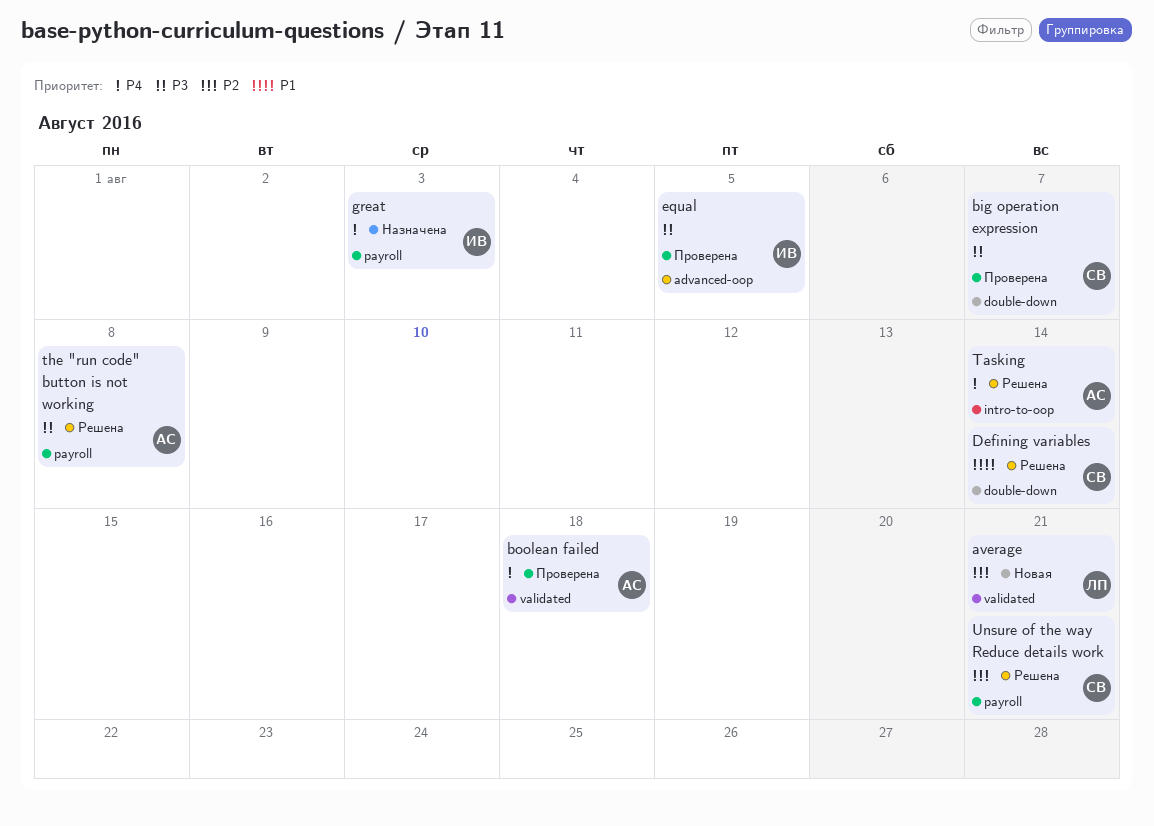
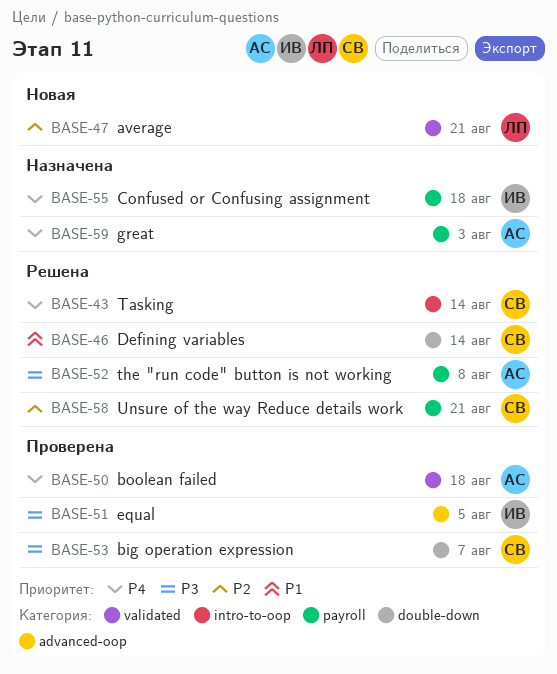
Confused or Confusing assignment: none -> present
great, owner: ИВ -> АС
Tasking, owner: АС -> СВ

